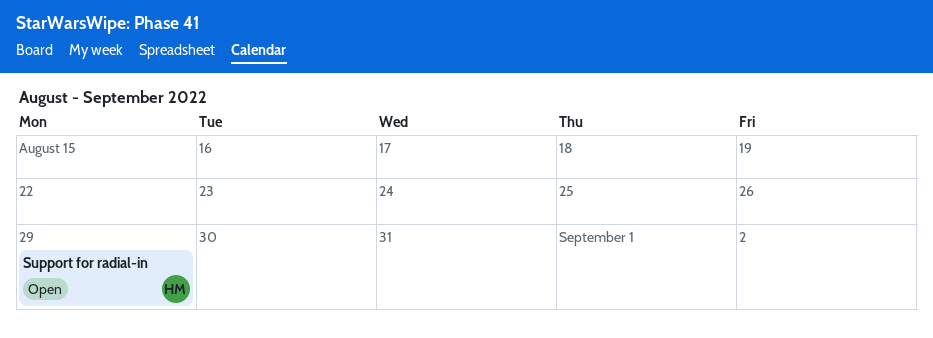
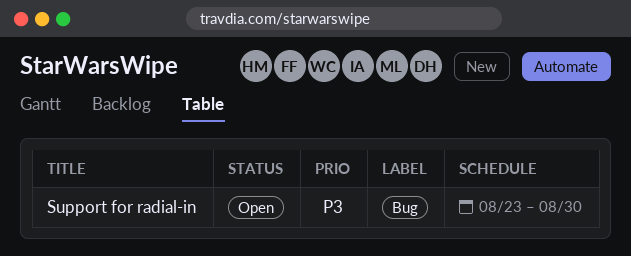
Support for radial-in, due: Aug 29 -> Aug 30

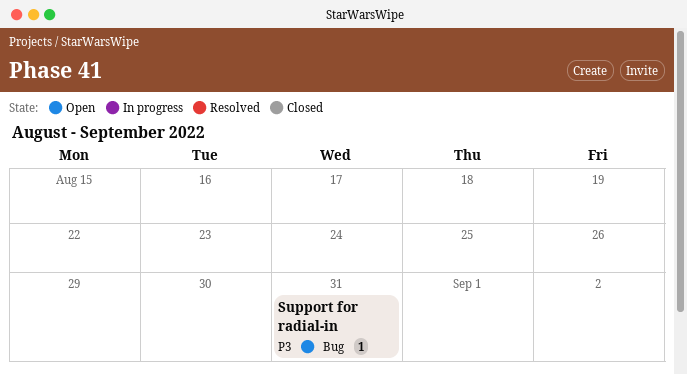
Support for radial-in, due: Aug 30 -> Aug 31

